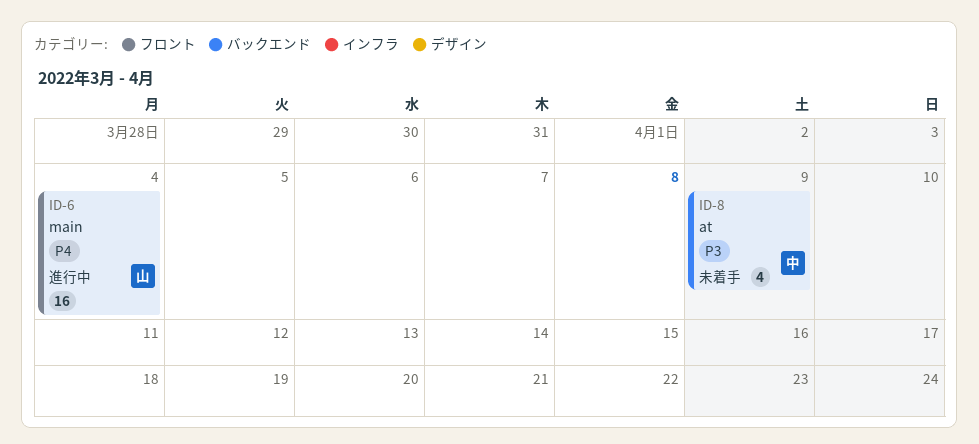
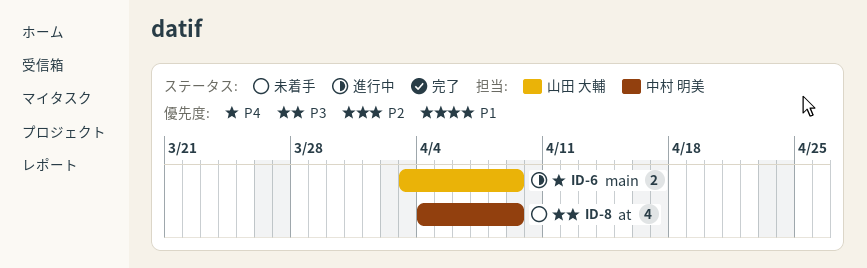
ID-6, estimate: 16 -> 2
ID-6, due: Apr 4 -> Apr 9

